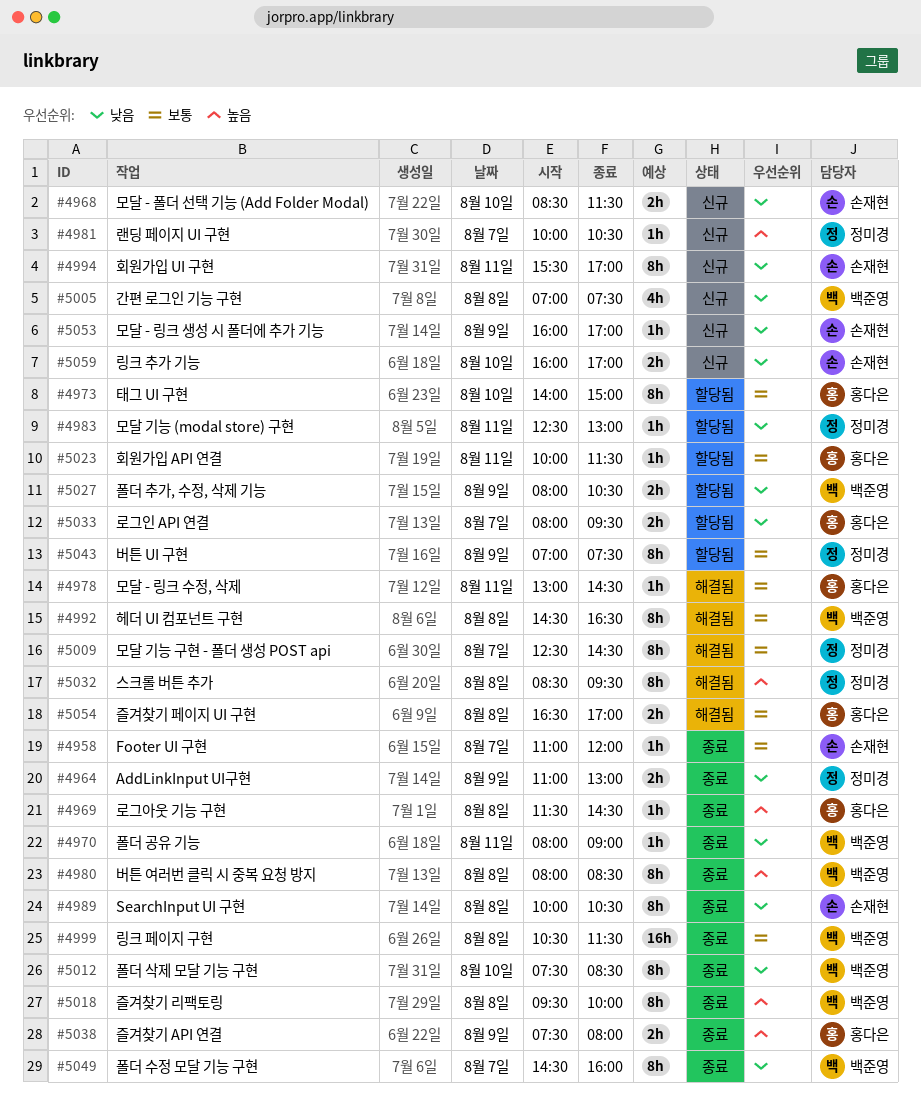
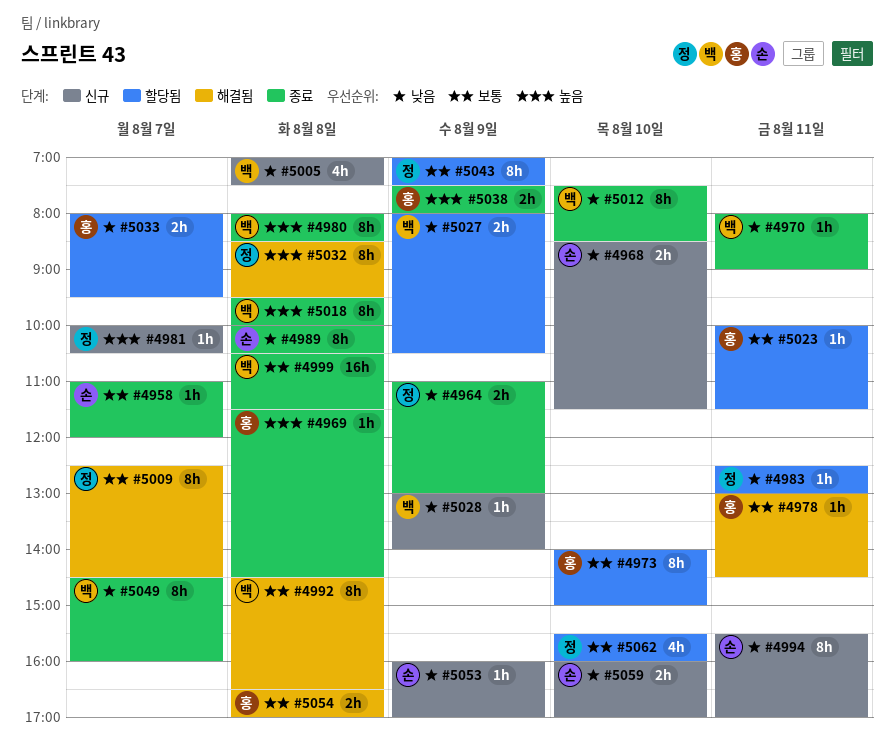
#5028: none -> present
#5062: none -> present

